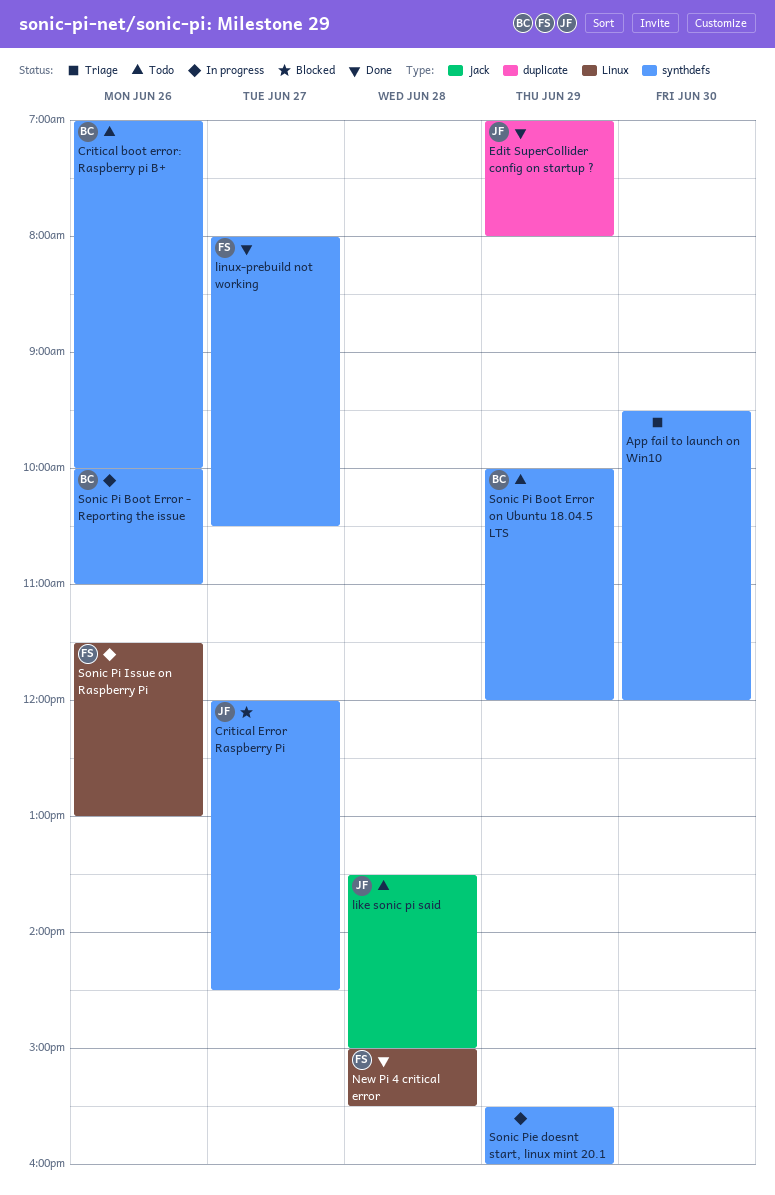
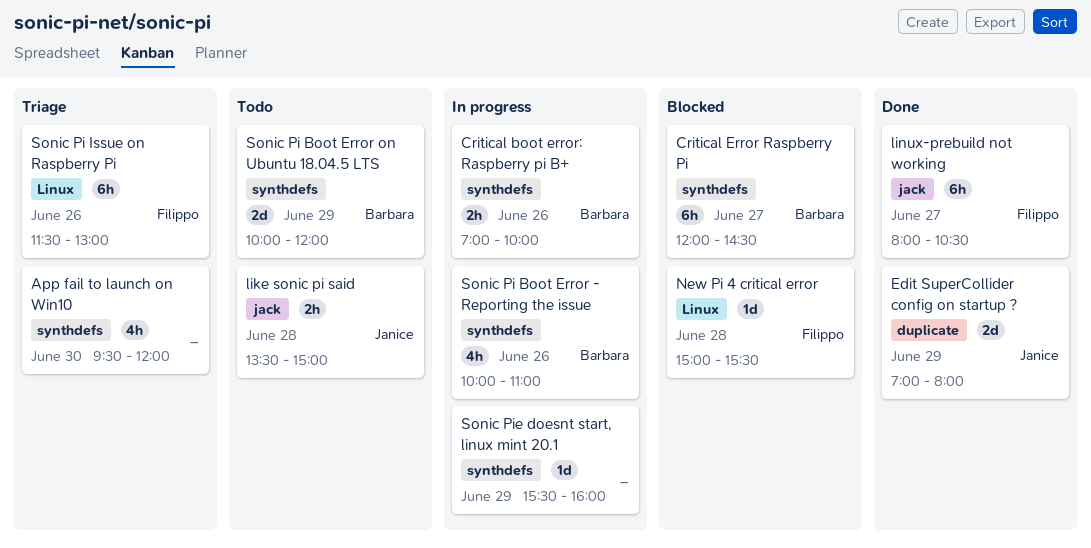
Critical boot error: Raspberry pi B+, status: Todo -> In progress
Critical Error Raspberry Pi, owner: Janice -> Barbara
linux-prebuild not working, label: synthdefs -> jack
New Pi 4 critical error, status: Done -> Blocked
Sonic Pi Issue on Raspberry Pi, status: In progress -> Triage

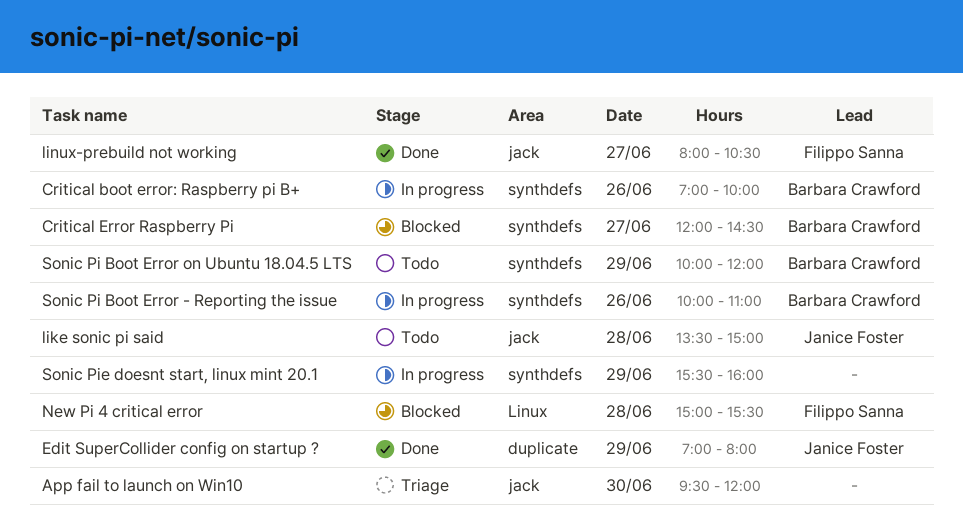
App fail to launch on Win10, label: synthdefs -> jack
Sonic Pi Issue on Raspberry Pi: present -> none

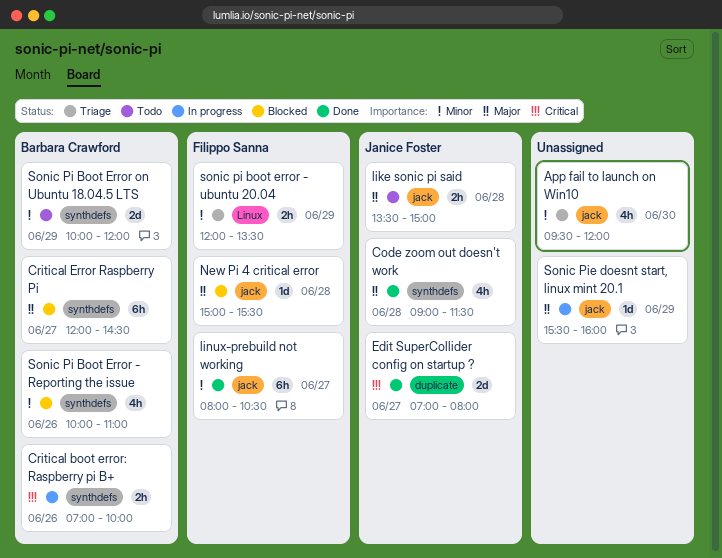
Code zoom out doesn't work: none -> present
Edit SuperCollider config on startup ?, day: Jun 29 -> Jun 27
New Pi 4 critical error, label: Linux -> jack
Sonic Pi Boot Error - Reporting the issue, status: In progress -> Blocked
sonic pi boot error - ubuntu 20.04: none -> present
Sonic Pie doesnt start, linux mint 20.1, label: synthdefs -> jack

